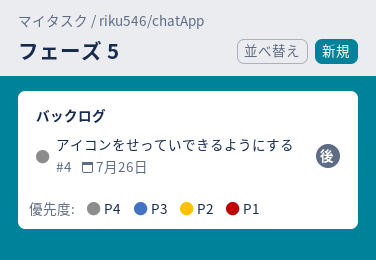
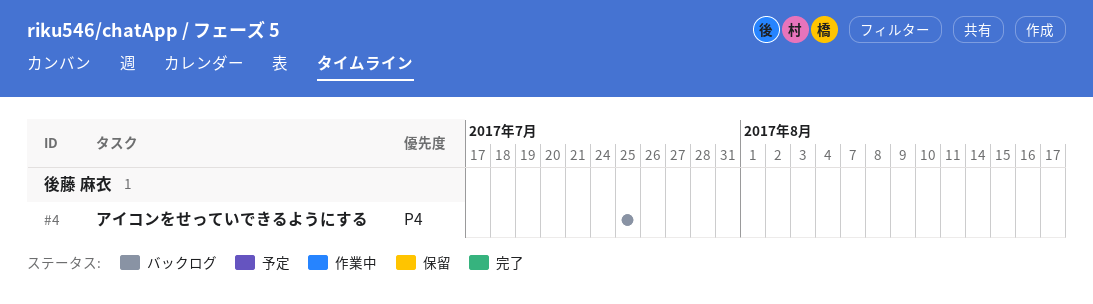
#4, due: Jul 26 -> Jul 25

